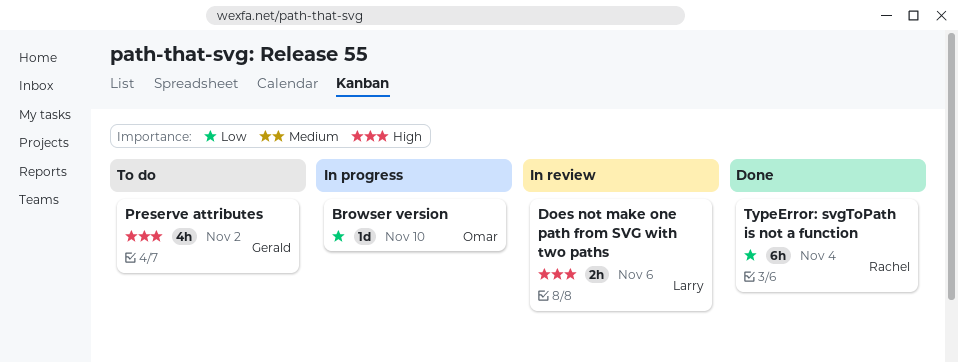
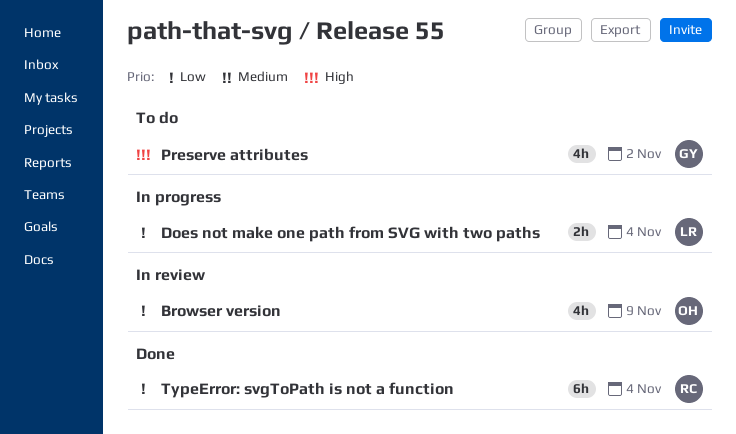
Browser version, status: In progress -> In review
Browser version, estimate: 1d -> 4h
Browser version, due: Nov 10 -> Nov 9
Does not make one path from SVG with two paths, status: In review -> In progress
Does not make one path from SVG with two paths, priority: High -> Low
Does not make one path from SVG with two paths, due: Nov 6 -> Nov 4

